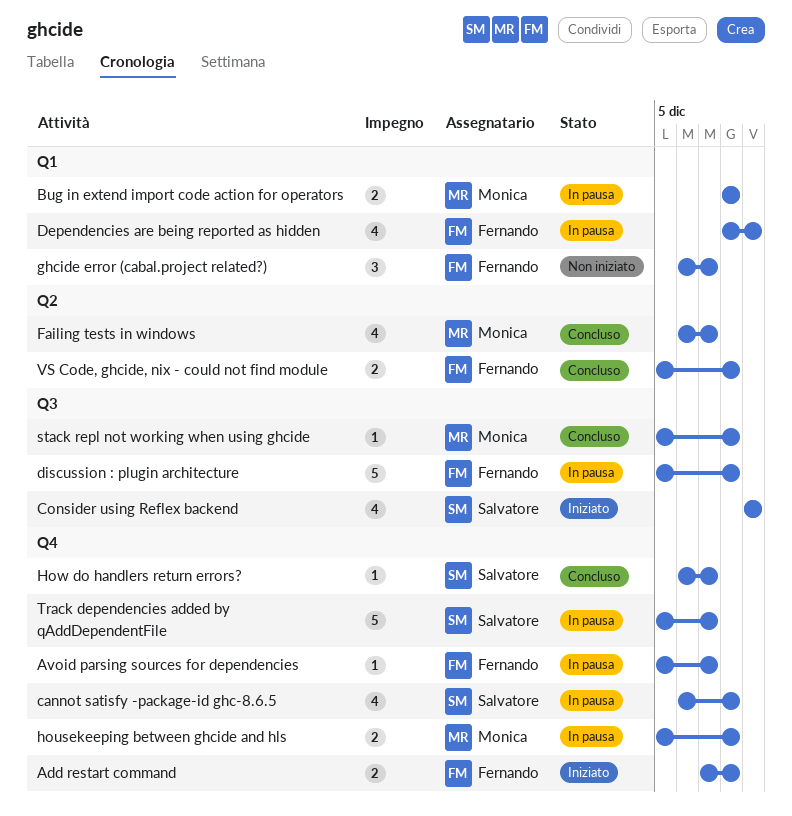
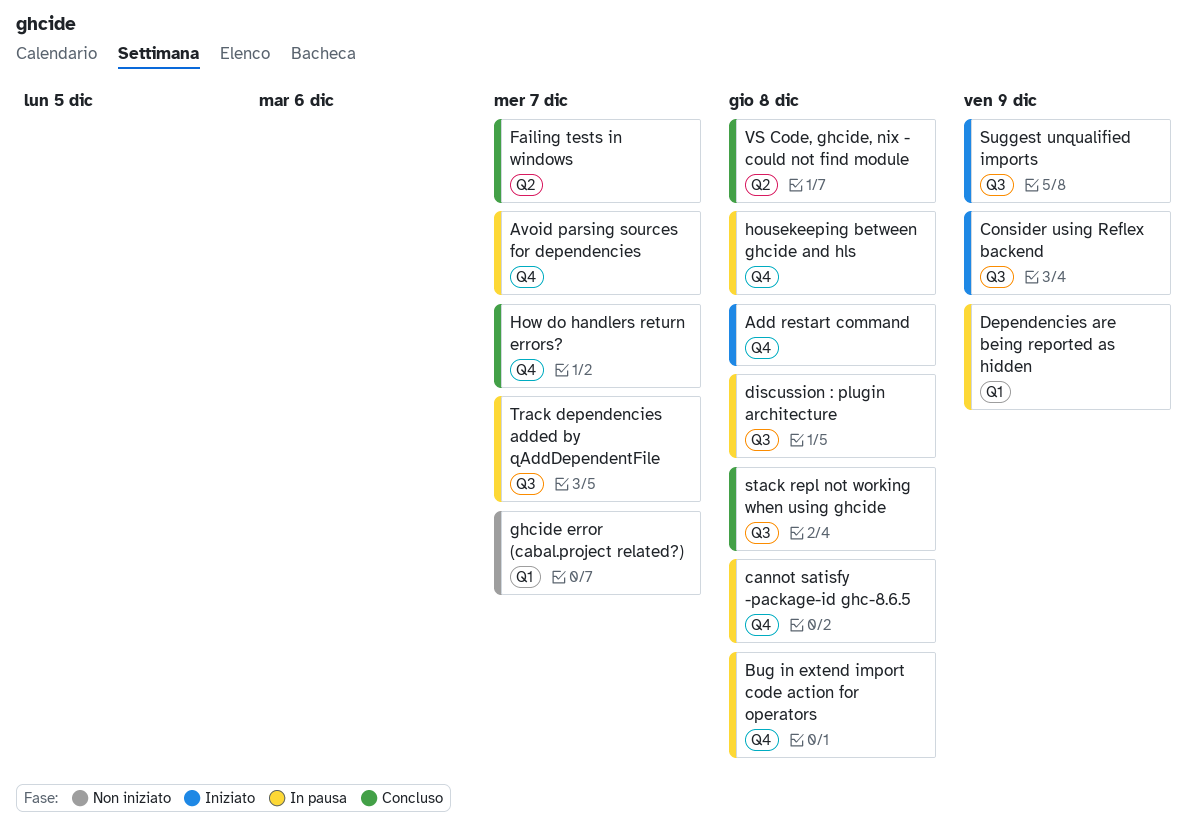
Bug in extend import code action for operators, label: Q1 -> Q4
Suggest unqualified imports: none -> present
Track dependencies added by qAddDependentFile, label: Q4 -> Q3

